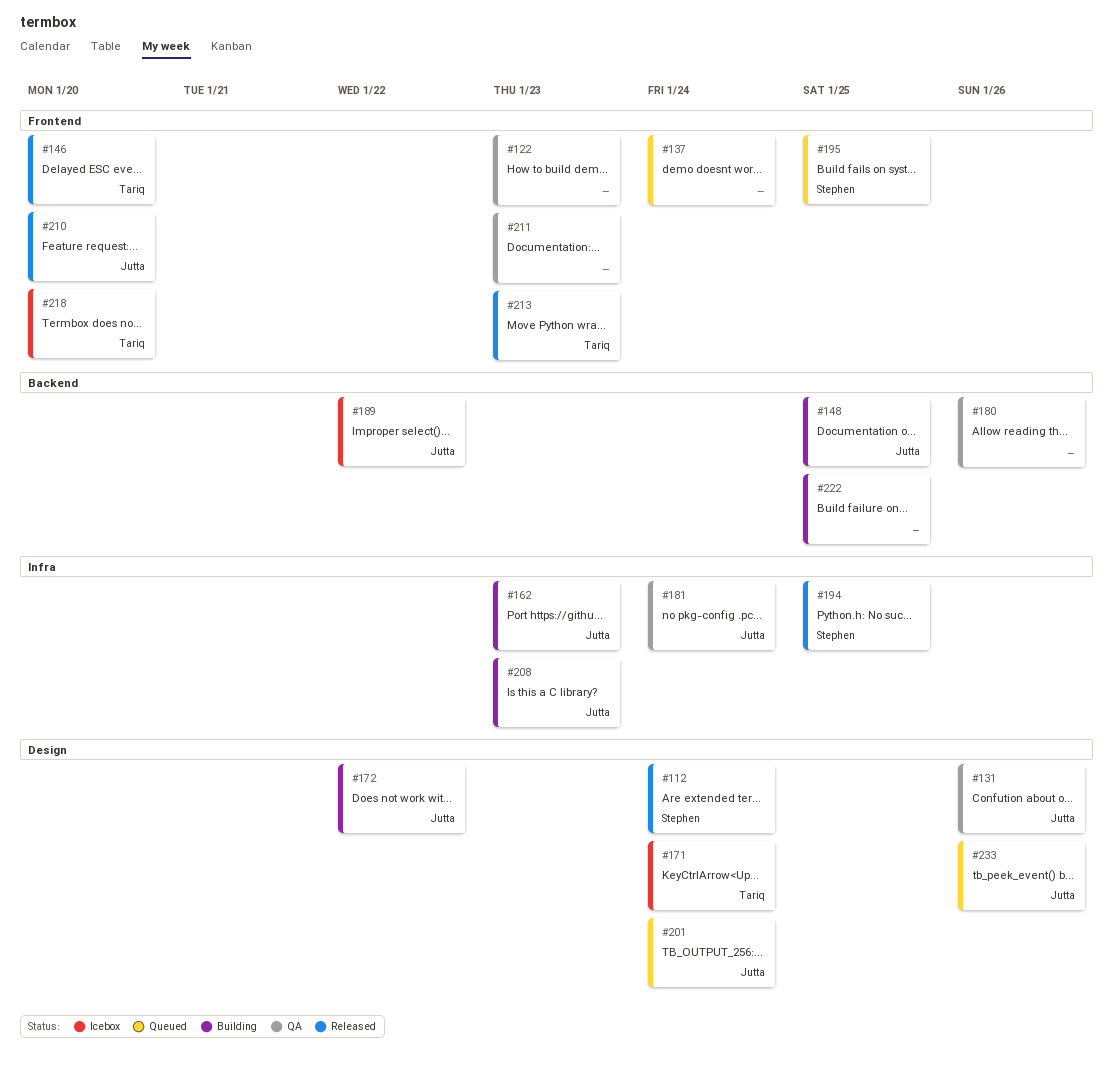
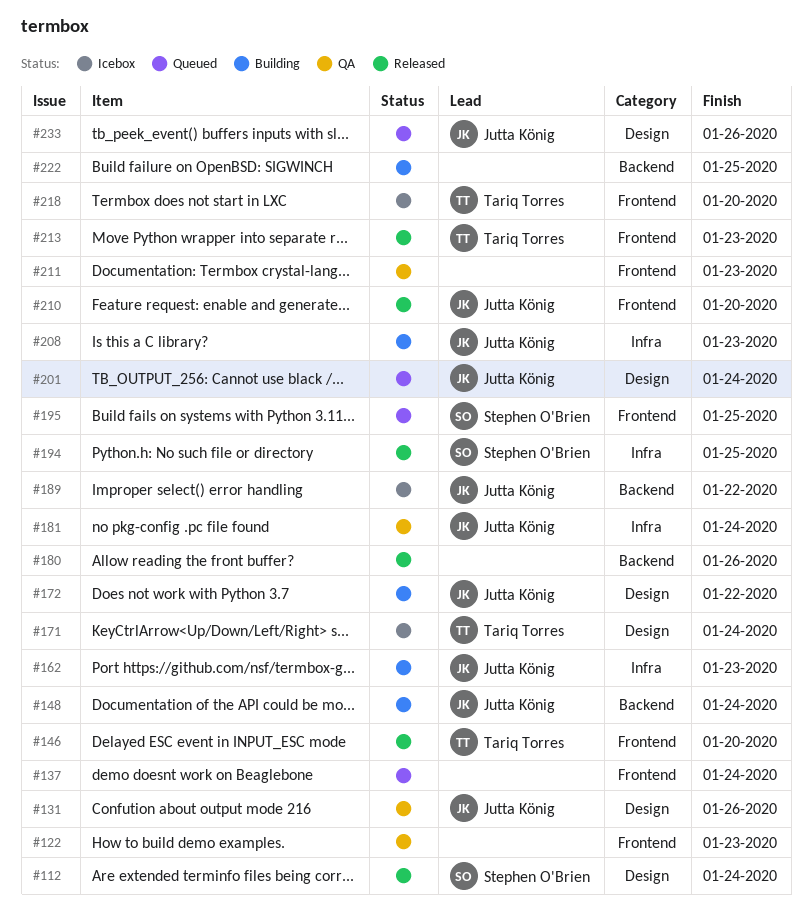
#148, due: Jan 25 -> Jan 24
#180, status: QA -> Released

